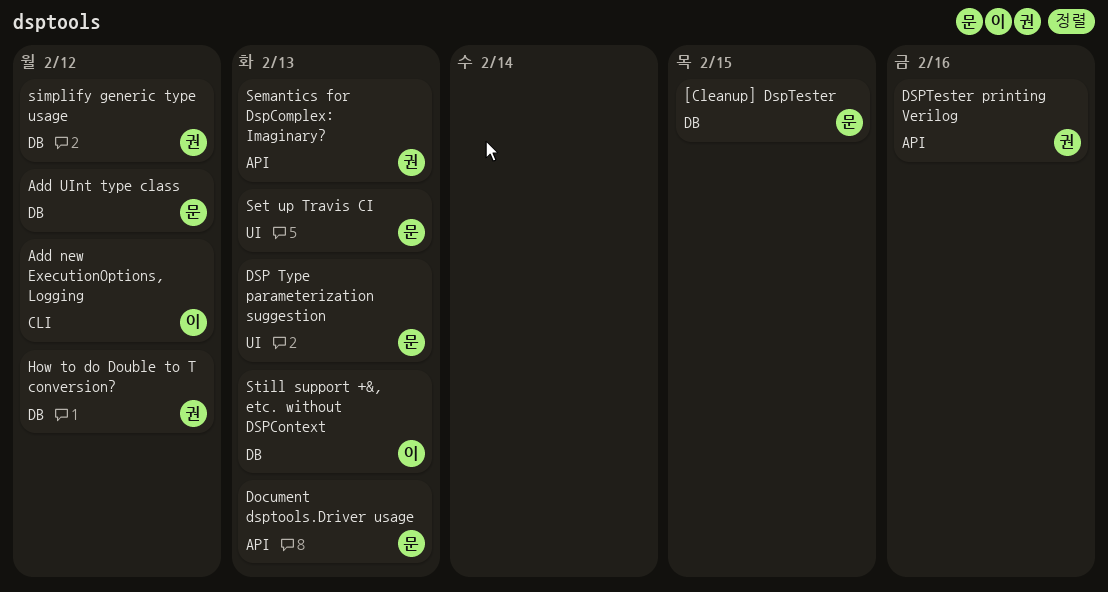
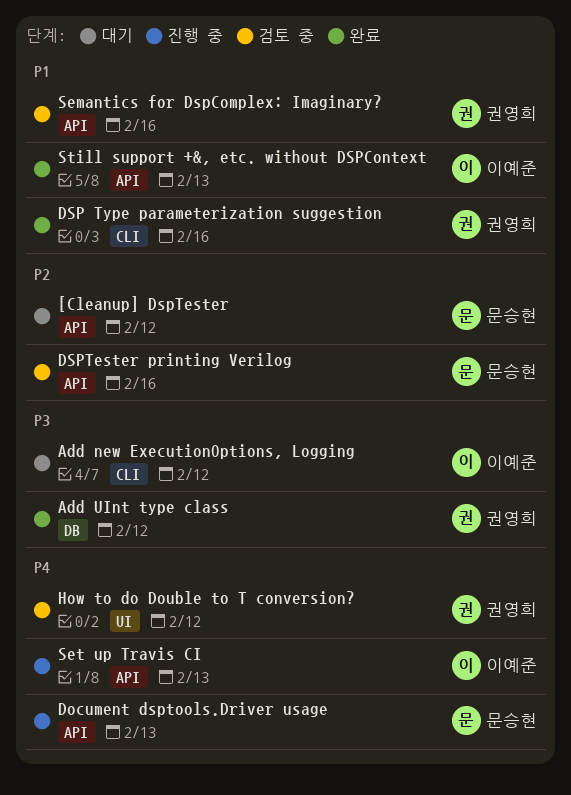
[Cleanup] DspTester, label: DB -> API
[Cleanup] DspTester, due: Feb 15 -> Feb 12
Add UInt type class, owner: 문승현 -> 권영희
DSP Type parameterization suggestion, owner: 문승현 -> 권영희
DSP Type parameterization suggestion, label: UI -> CLI
DSP Type parameterization suggestion, due: Feb 13 -> Feb 16
DSPTester printing Verilog, owner: 권영희 -> 문승현
How to do Double to T conversion?, label: DB -> UI
Semantics for DspComplex: Imaginary?, due: Feb 13 -> Feb 16
Set up Travis CI, owner: 문승현 -> 이예준
Set up Travis CI, label: UI -> API
simplify generic type usage: present -> none
Still support +&, etc. without DSPContext, label: DB -> API

